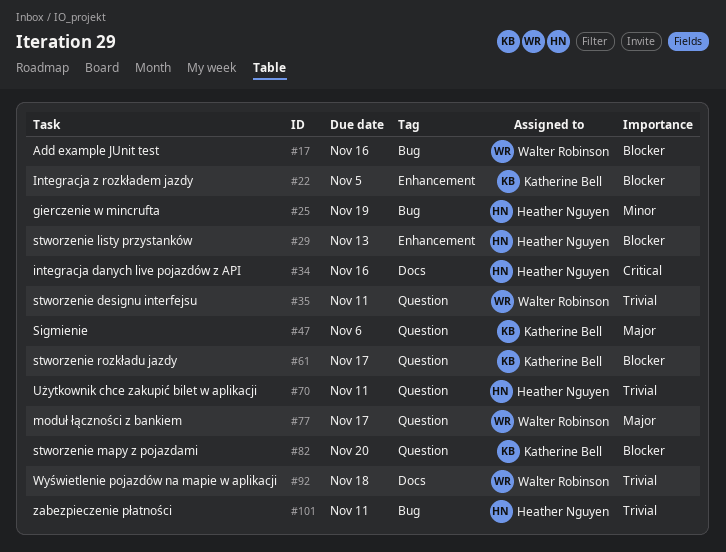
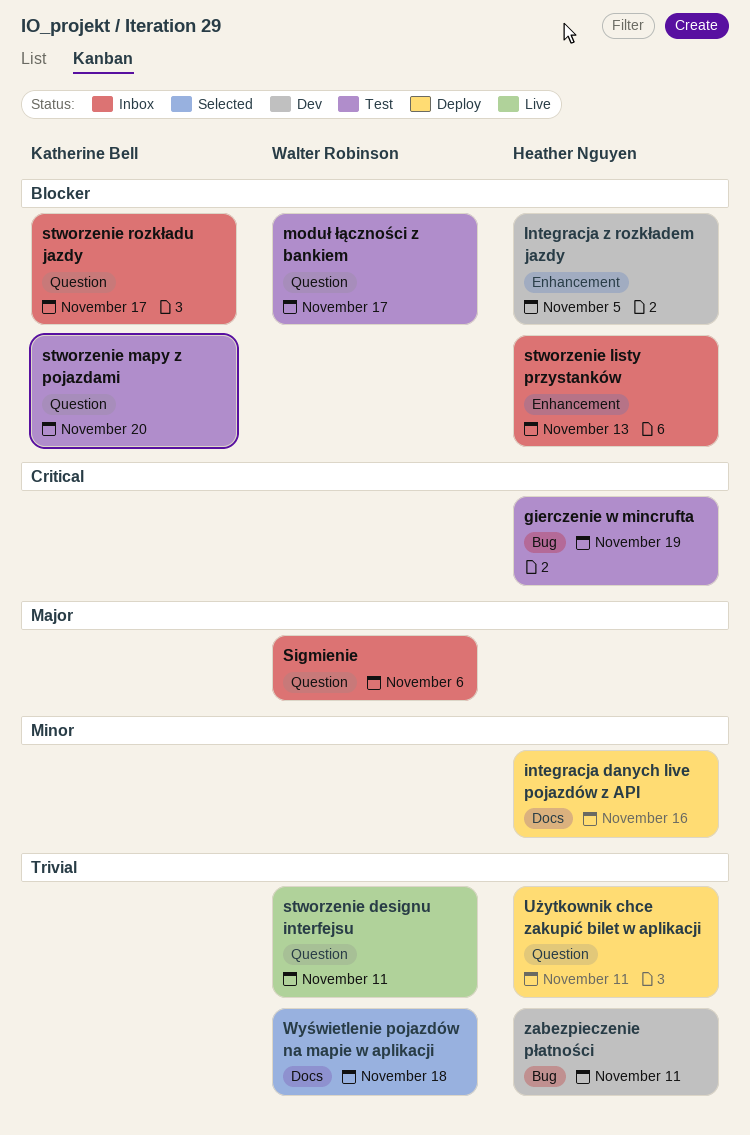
Add example JUnit test: present -> none
gierczenie w mincrufta, priority: Minor -> Critical
integracja danych live pojazdów z API, priority: Critical -> Minor
Integracja z rozkładem jazdy, owner: Katherine Bell -> Heather Nguyen
moduł łączności z bankiem, priority: Major -> Blocker
Sigmienie, owner: Katherine Bell -> Walter Robinson

